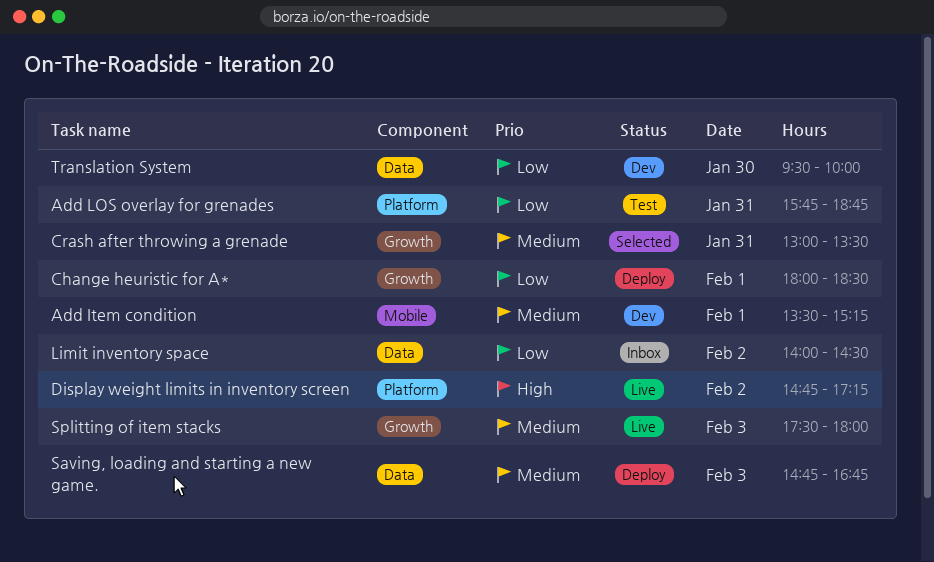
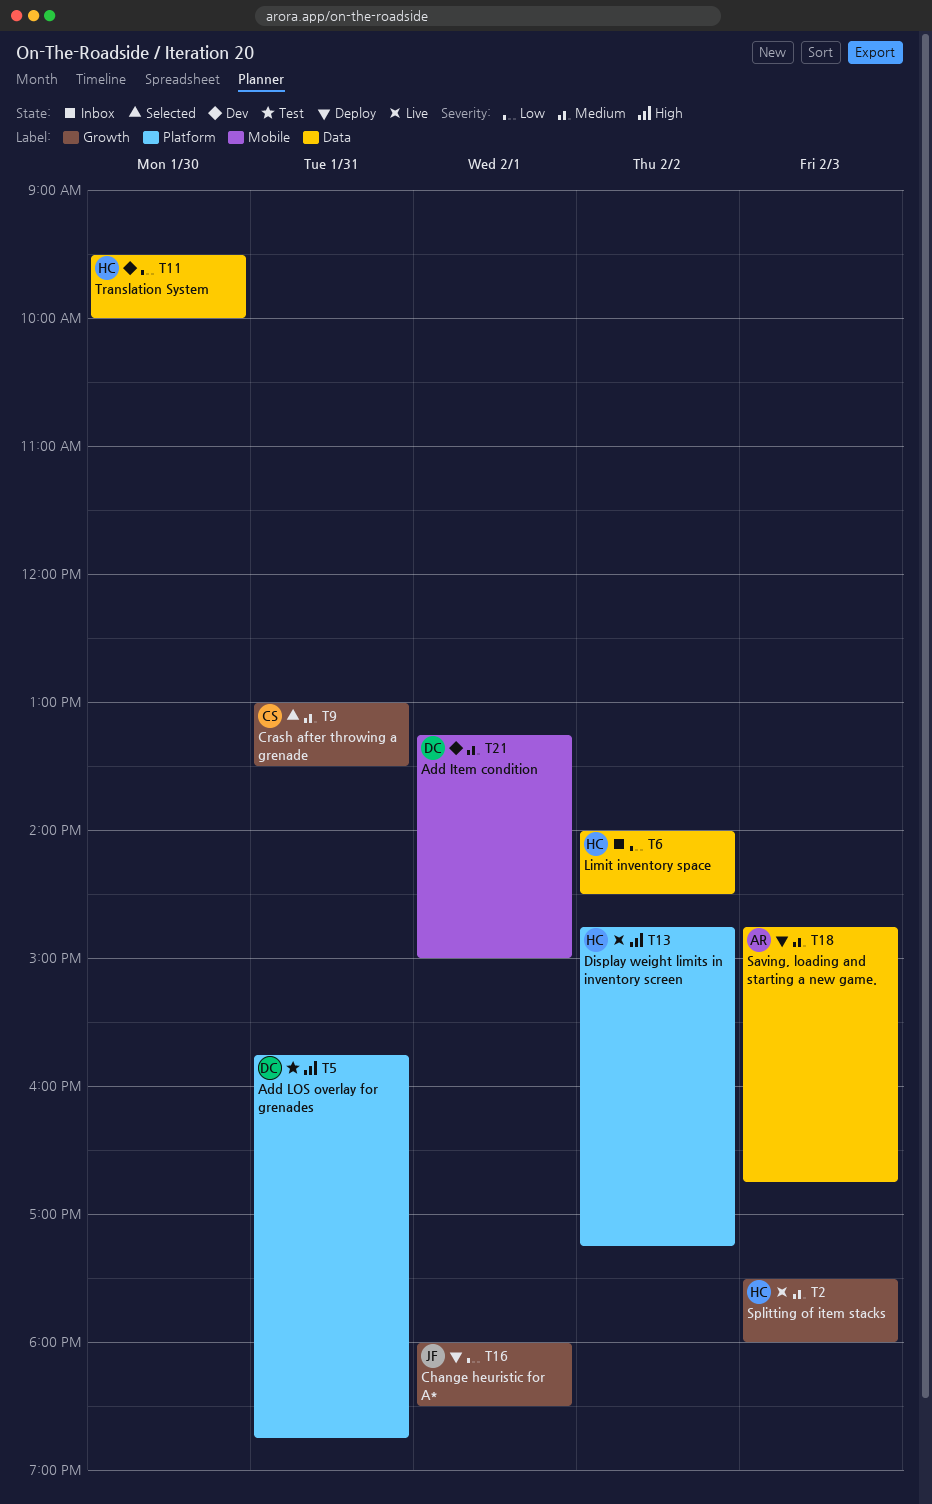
Add Item condition, begins: 13:30 -> 13:15
Add Item condition, ends: 15:15 -> 15:00
Add LOS overlay for grenades, priority: Low -> High

